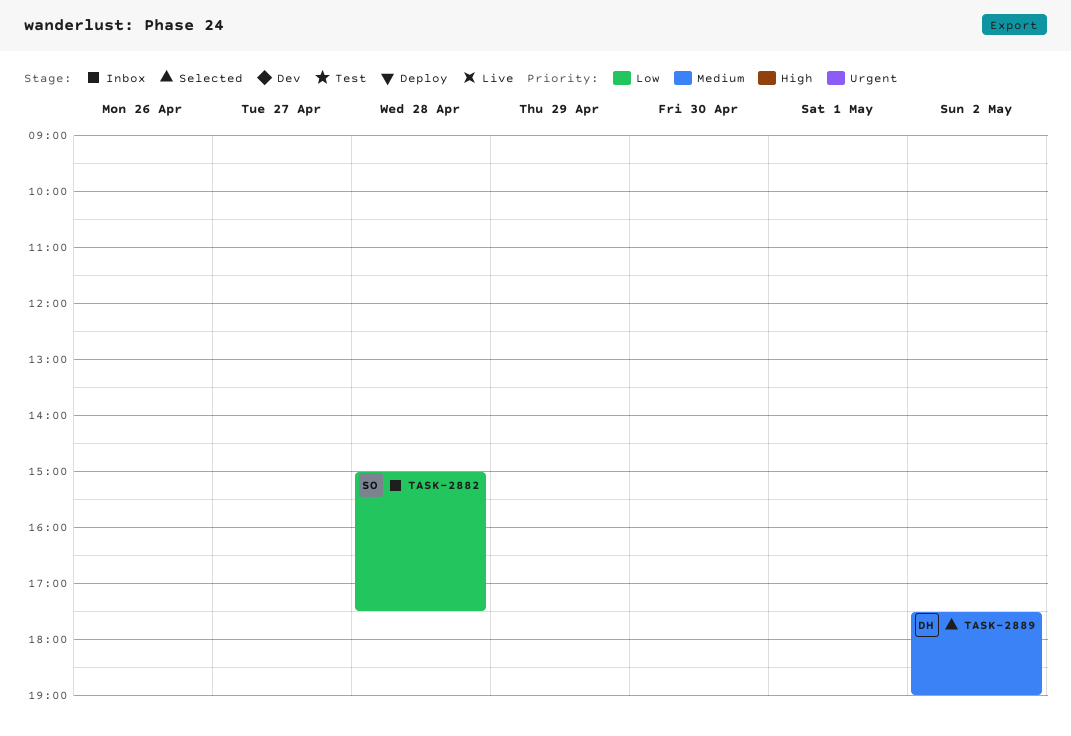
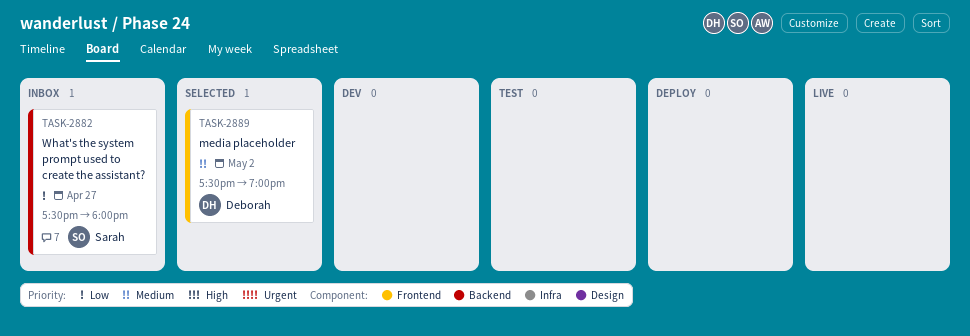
TASK-2882, day: Apr 28 -> Apr 27
TASK-2882, begins: 15:00 -> 17:30
TASK-2882, ends: 17:30 -> 18:00

